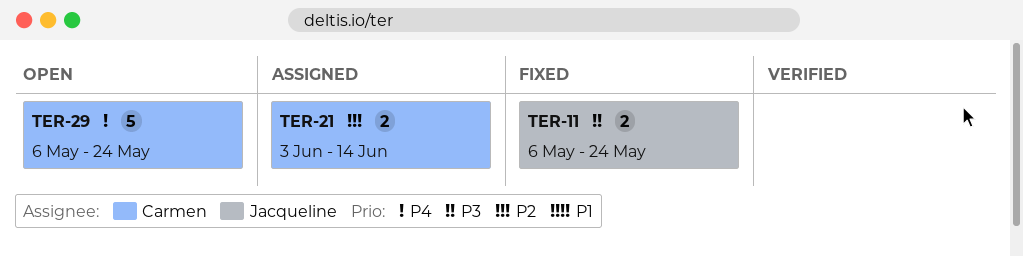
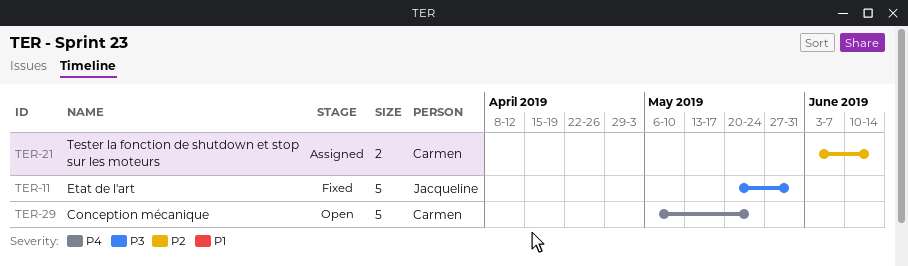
TER-11, estimate: 2 -> 5
TER-11, start: May 6 -> May 20
TER-11, due: May 24 -> May 31

